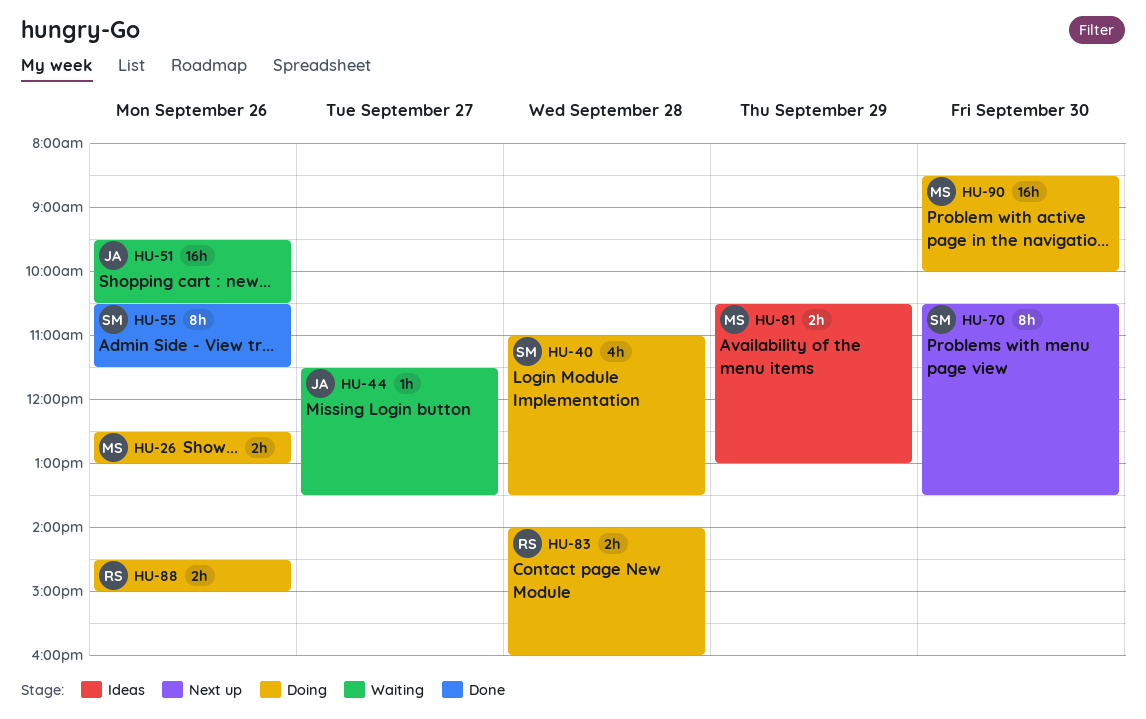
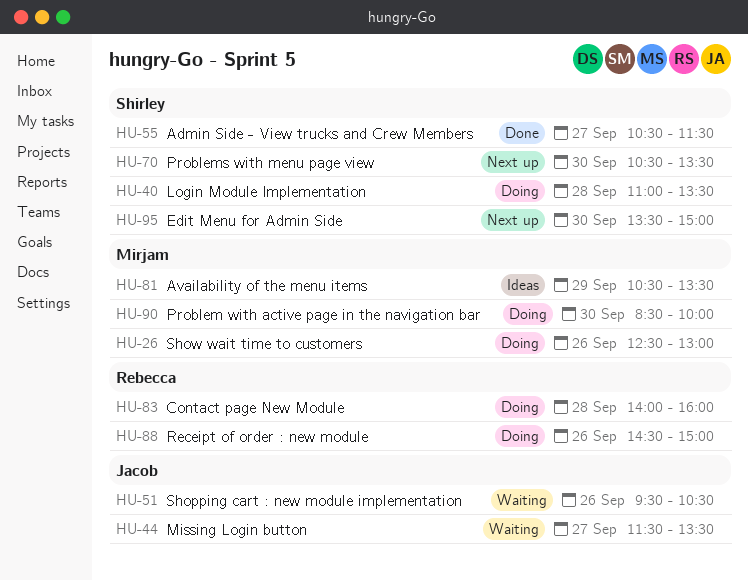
HU-55, day: Sep 26 -> Sep 27
HU-81, ends: 13:00 -> 13:30
HU-95: none -> present

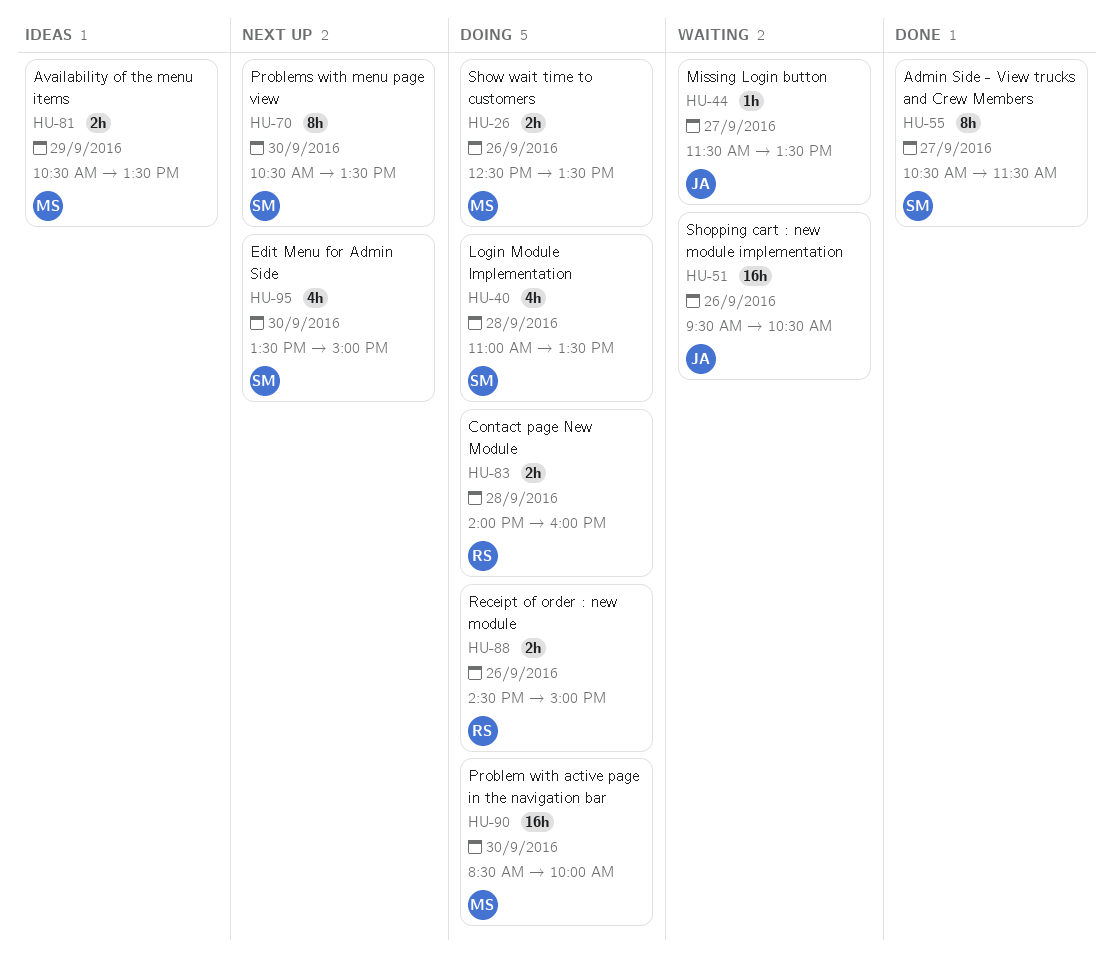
HU-26, ends: 13:00 -> 13:30

